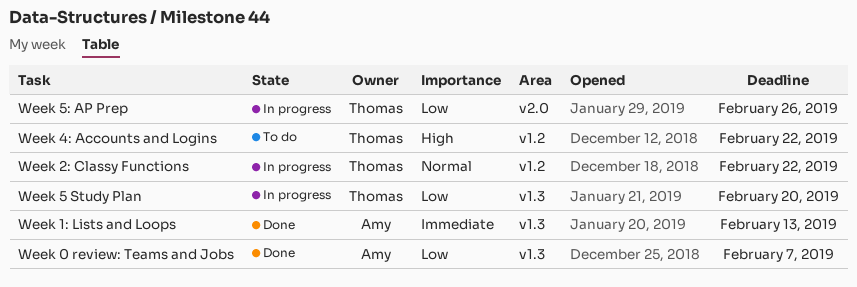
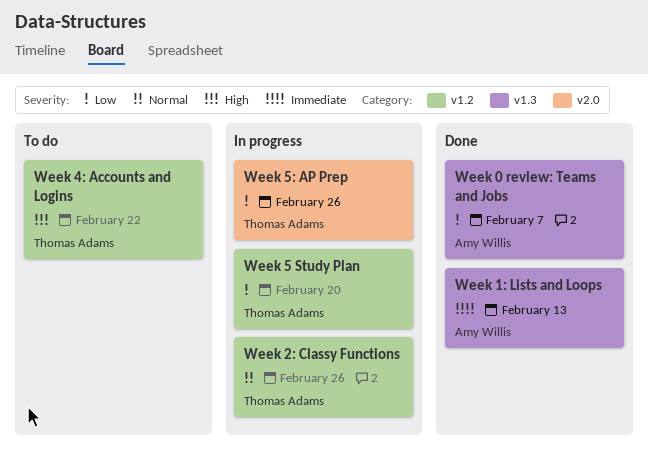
Week 2: Classy Functions, due: Feb 22 -> Feb 26
Week 5 Study Plan, label: v1.3 -> v1.2

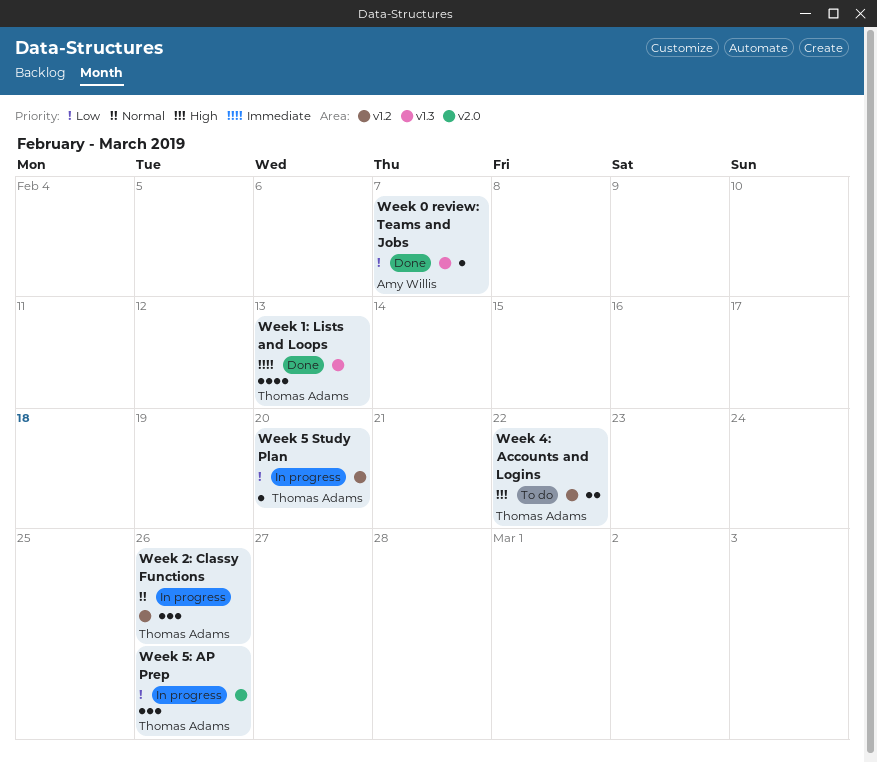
Week 1: Lists and Loops, owner: Amy Willis -> Thomas Adams

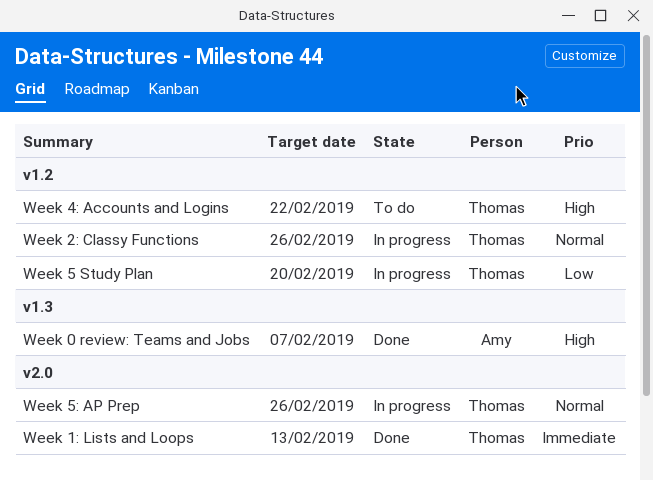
Week 0 review: Teams and Jobs, priority: Low -> High
Week 1: Lists and Loops, label: v1.3 -> v2.0
Week 5: AP Prep, priority: Low -> Normal

